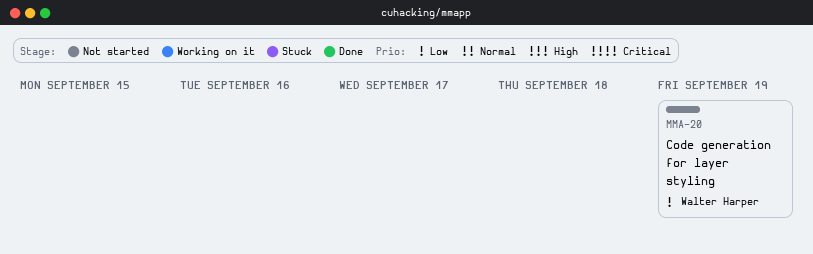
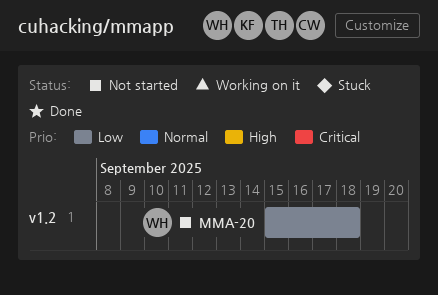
MMA-20, due: Sep 19 -> Sep 18

